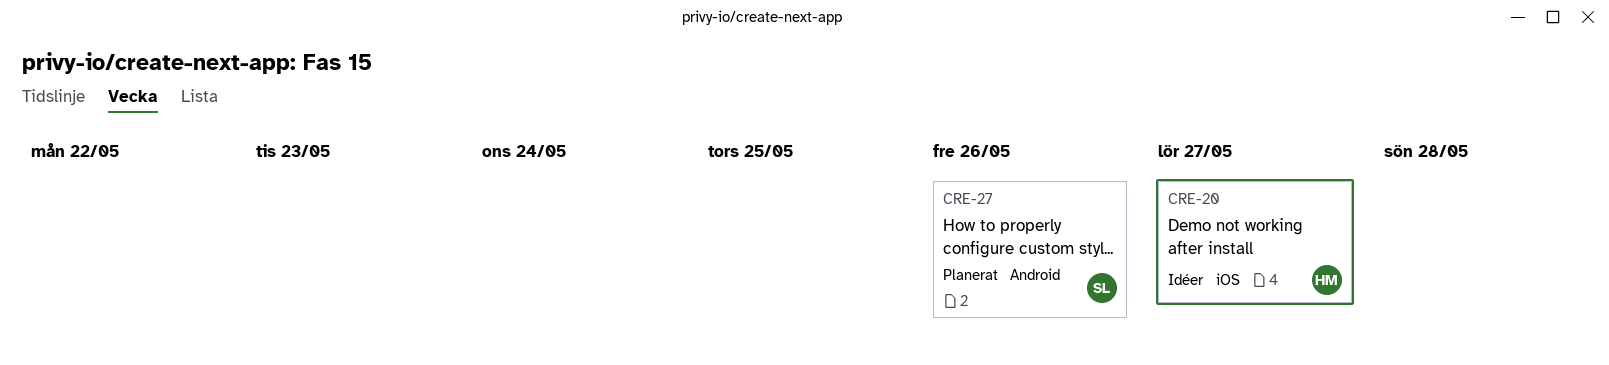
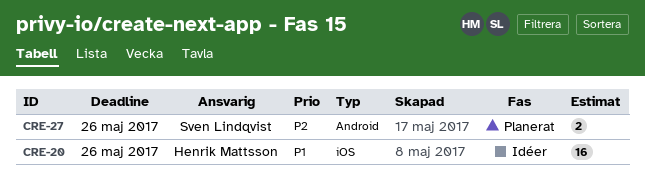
CRE-20, due: May 27 -> May 26

